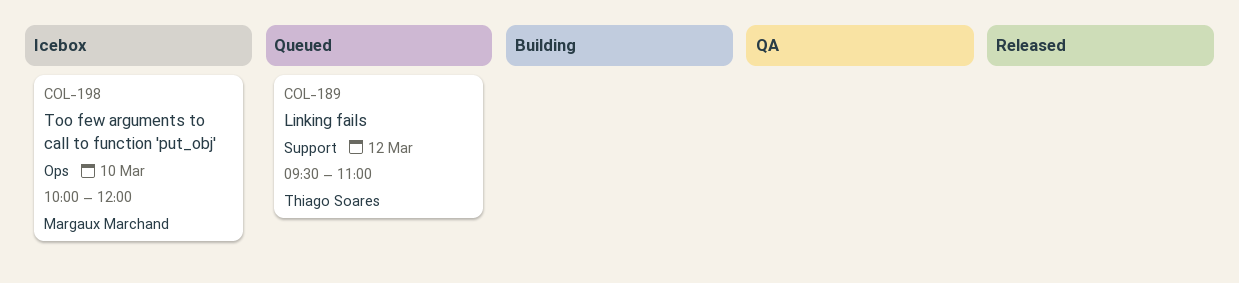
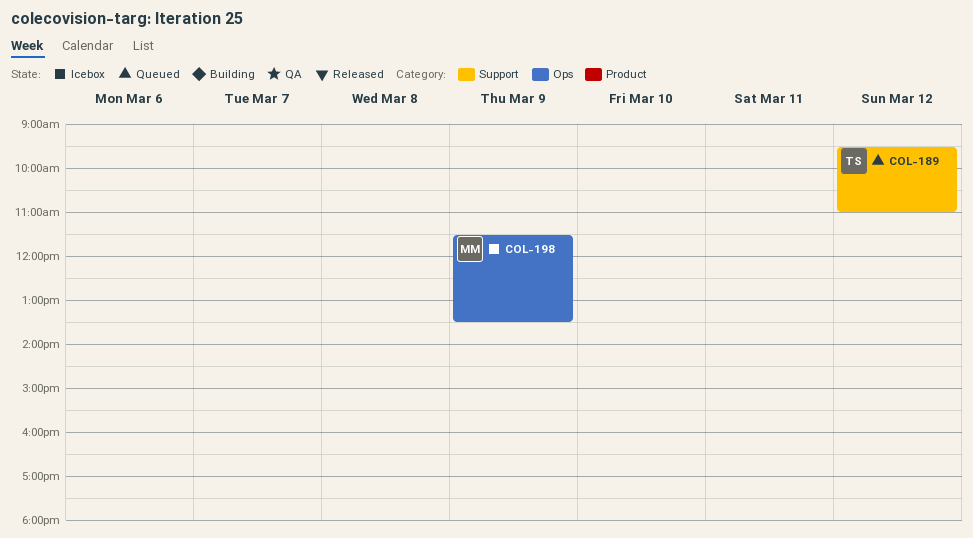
COL-198, day: Mar 10 -> Mar 9
COL-198, begins: 10:00 -> 11:30
COL-198, ends: 12:00 -> 13:30

